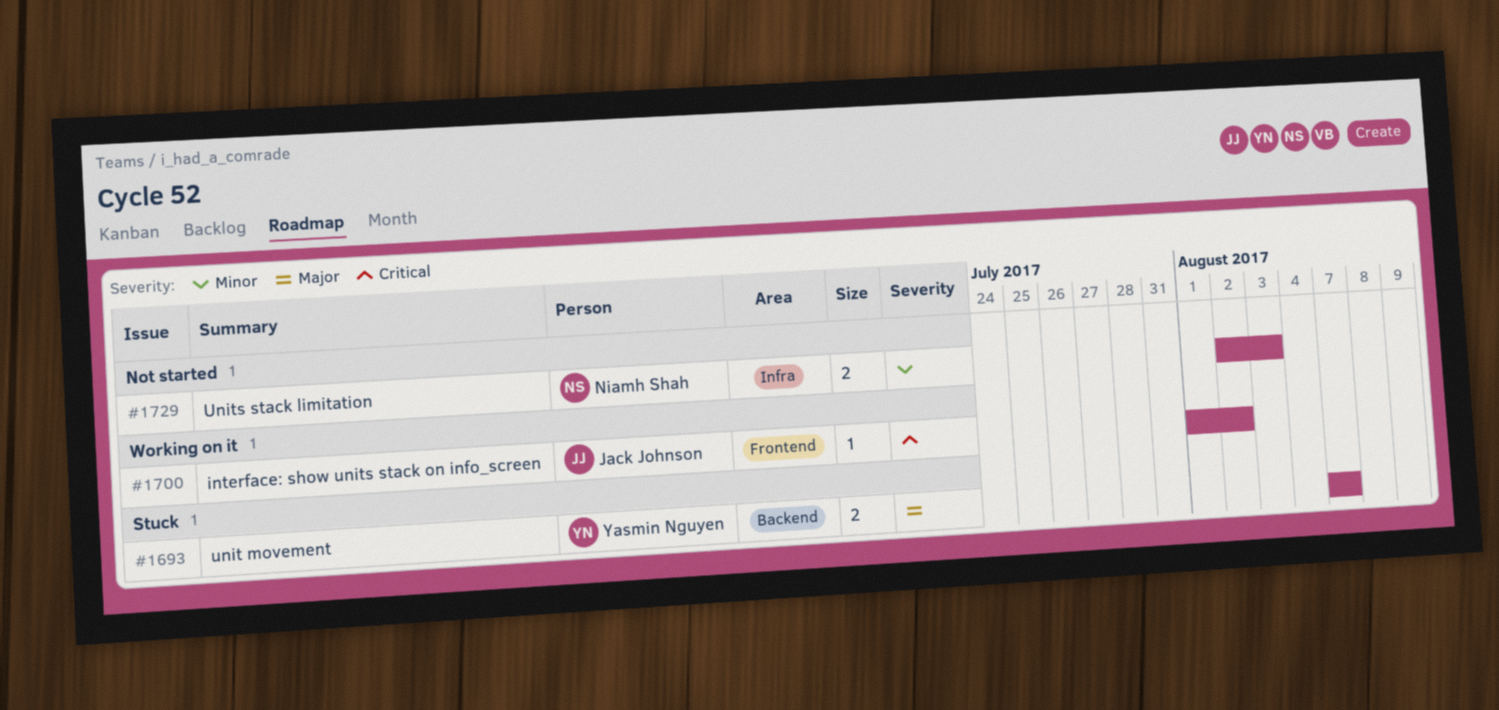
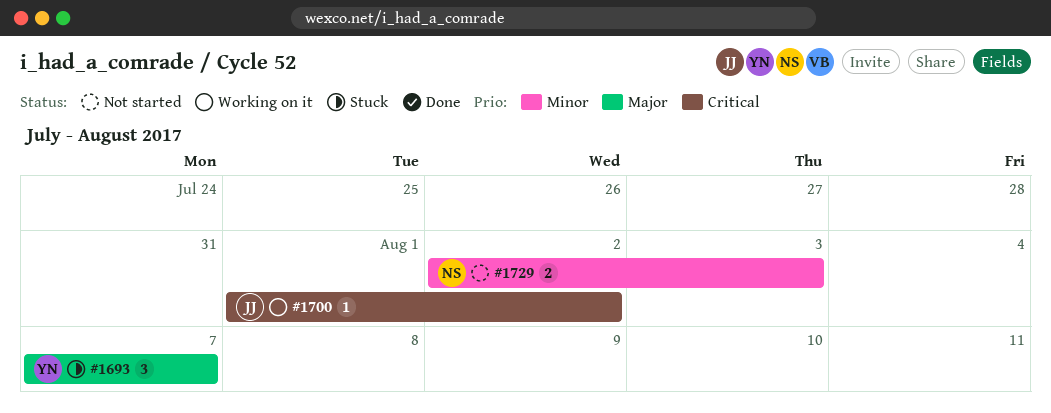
#1693, estimate: 2 -> 3

